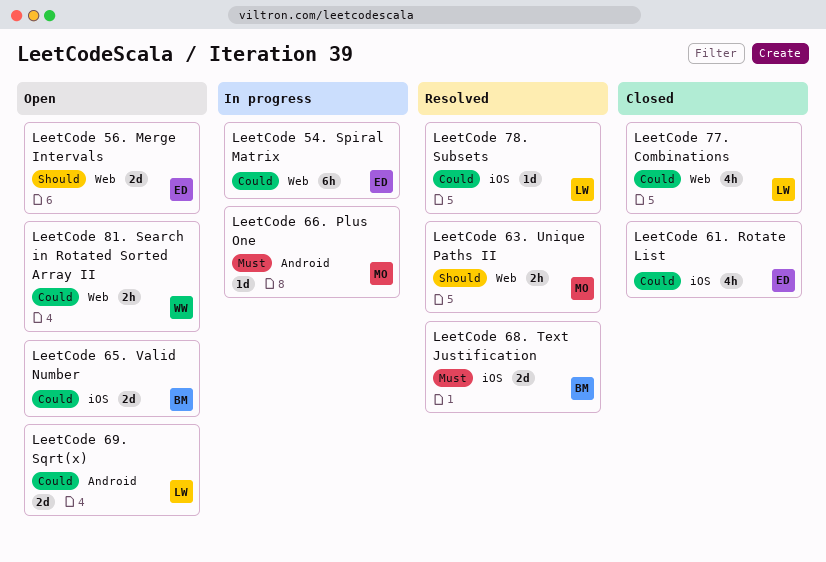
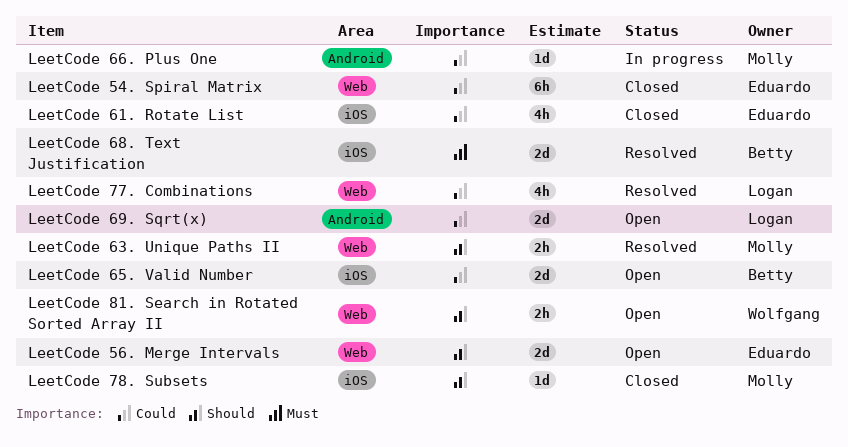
LeetCode 54. Spiral Matrix, status: In progress -> Closed
LeetCode 66. Plus One, priority: Must -> Could
LeetCode 77. Combinations, status: Closed -> Resolved
LeetCode 78. Subsets, status: Resolved -> Closed
LeetCode 78. Subsets, owner: Logan -> Molly
LeetCode 78. Subsets, priority: Could -> Should
LeetCode 81. Search in Rotated Sorted Array II, priority: Could -> Should

